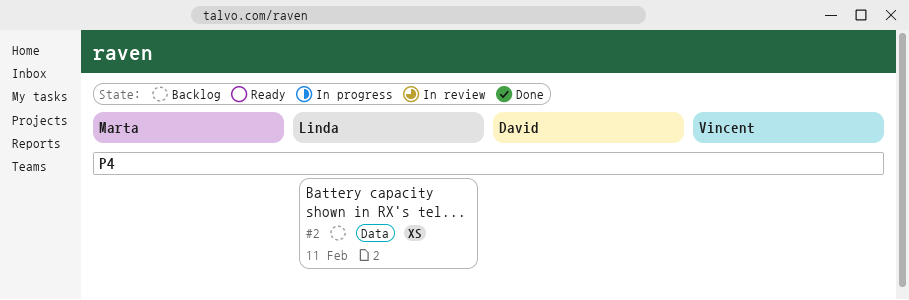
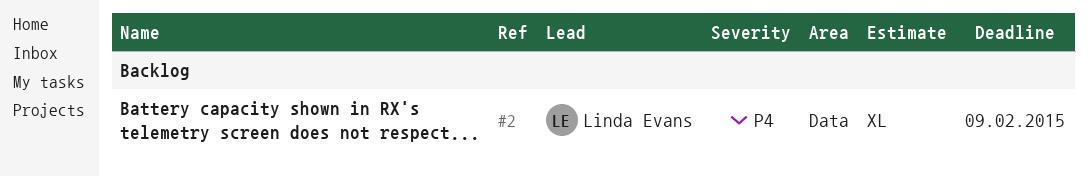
#2, estimate: XS -> XL
#2, due: Feb 11 -> Feb 9

